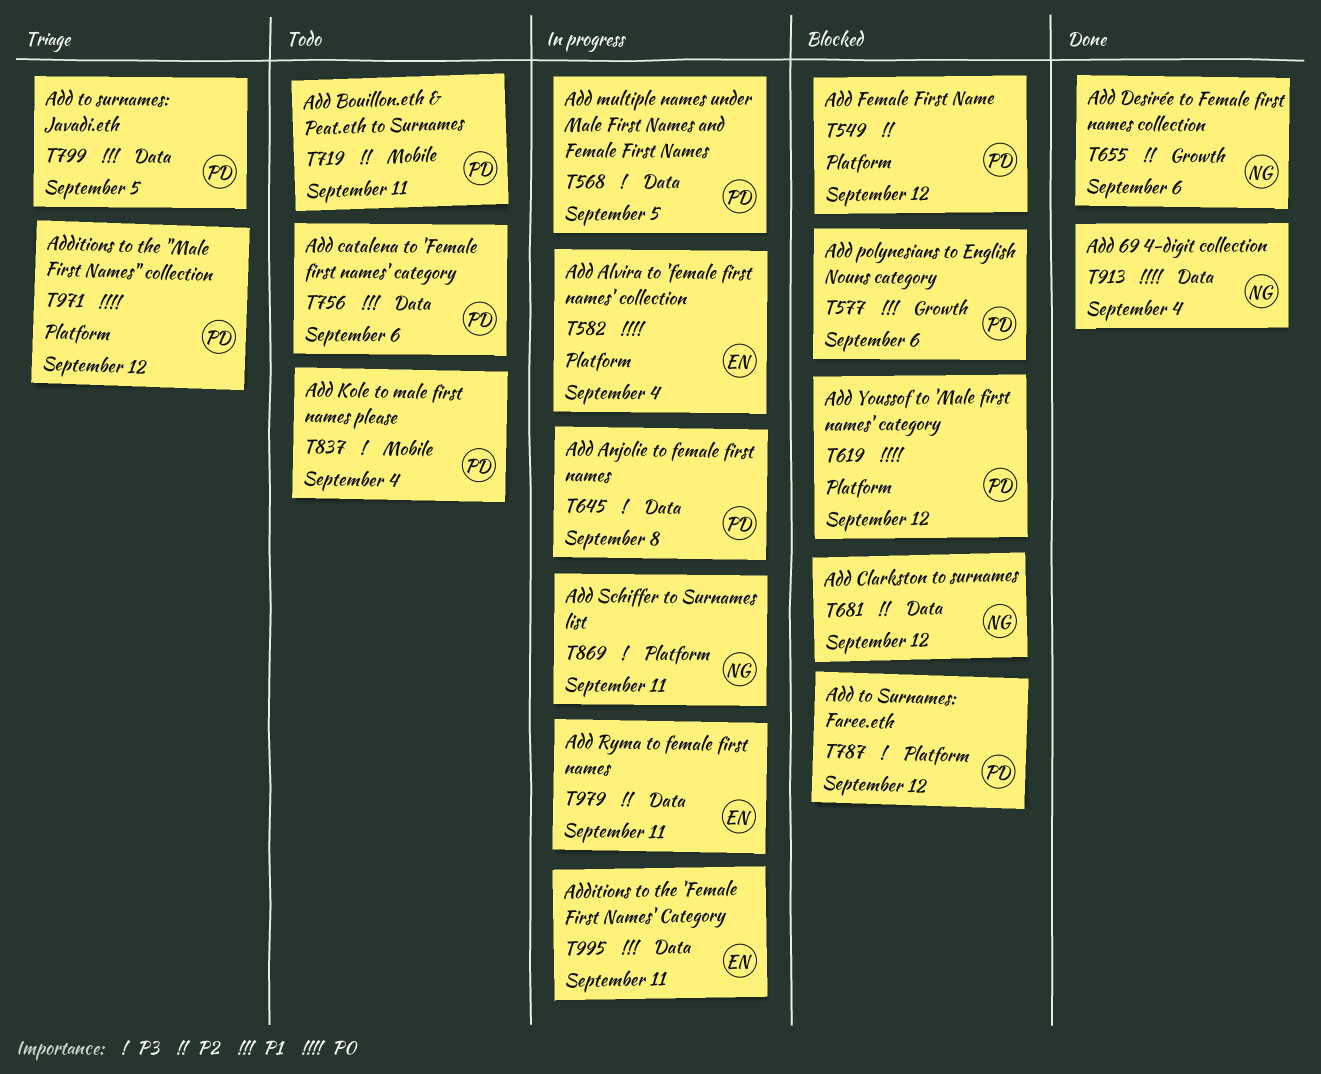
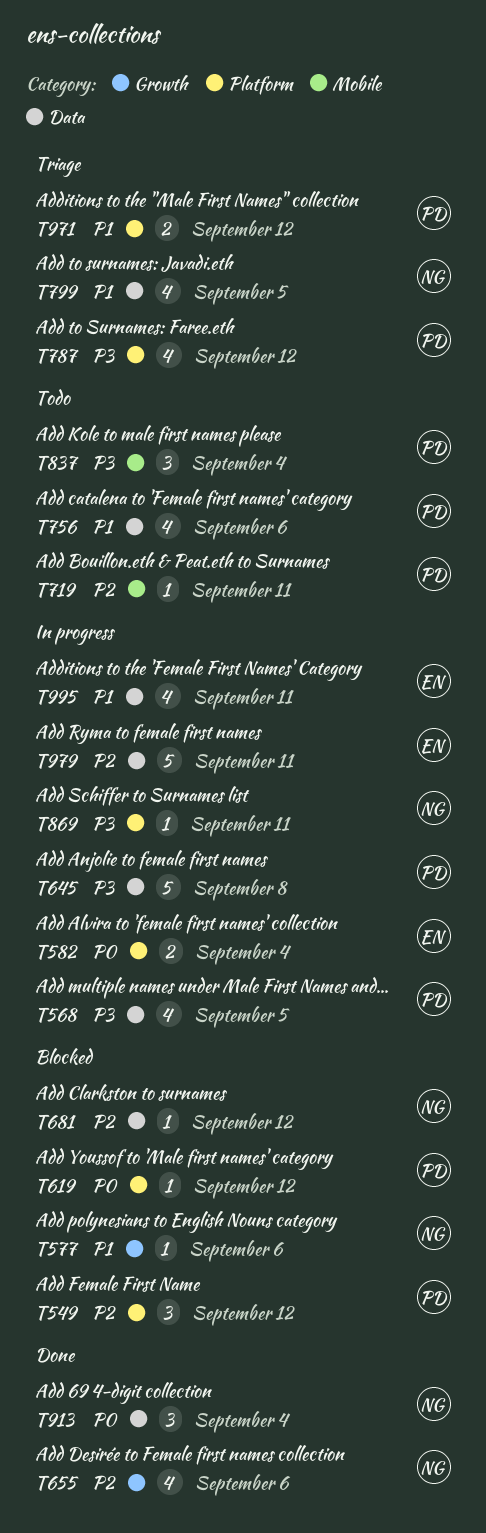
T577, owner: PD -> NG
T787, status: Blocked -> Triage
T799, owner: PD -> NG
T971, priority: P0 -> P1

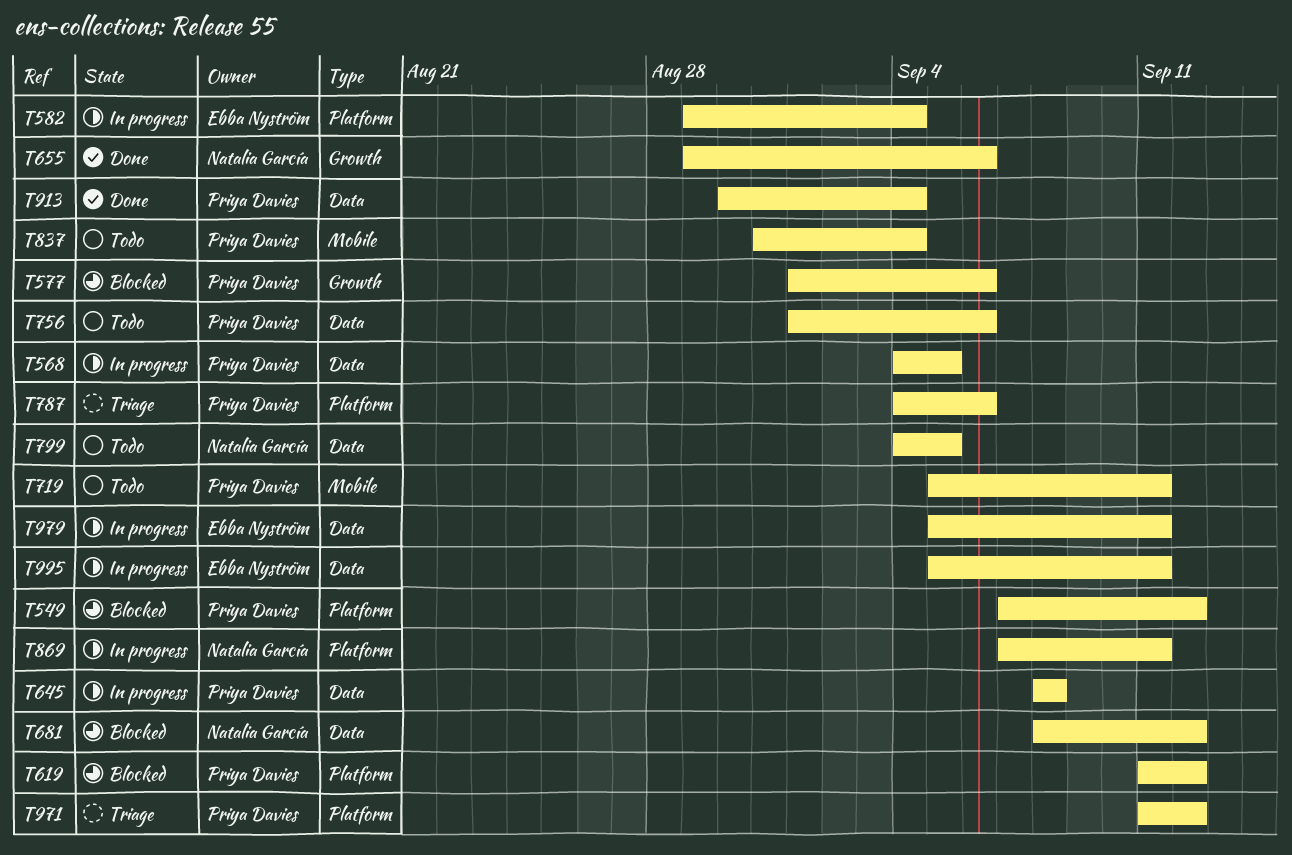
T577, owner: Natalia García -> Priya Davies
T787, due: Sep 12 -> Sep 6
T799, status: Triage -> Todo
T913, owner: Natalia García -> Priya Davies

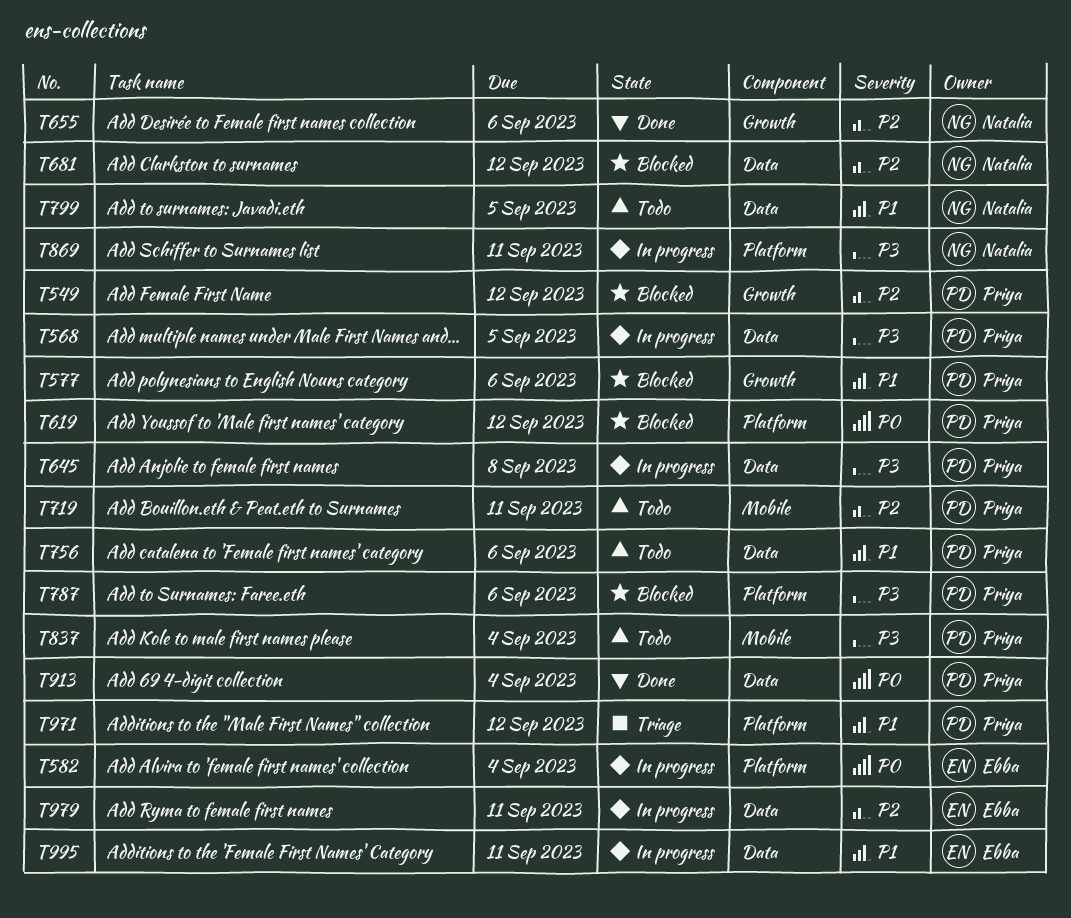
T549, label: Platform -> Growth
T787, status: Triage -> Blocked

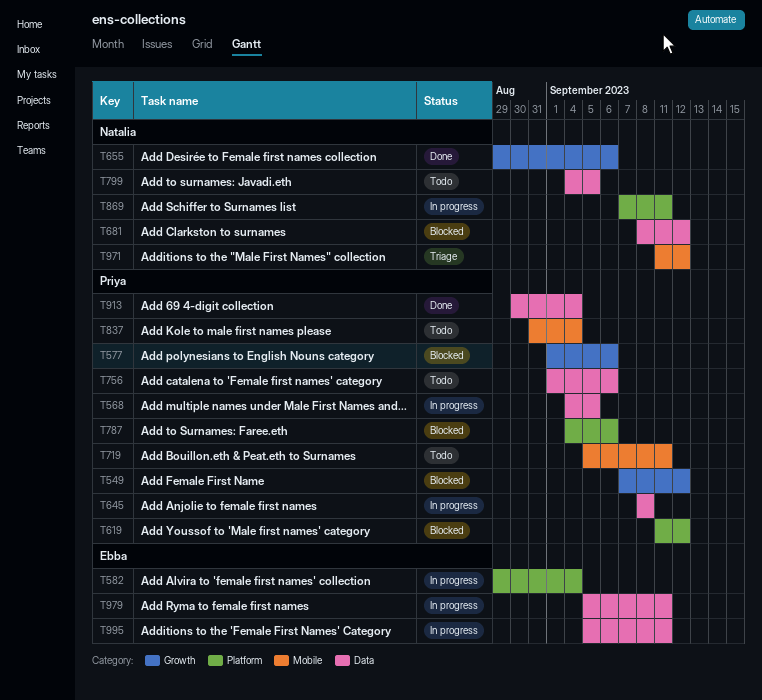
T971, owner: Priya -> Natalia
T971, label: Platform -> Mobile

